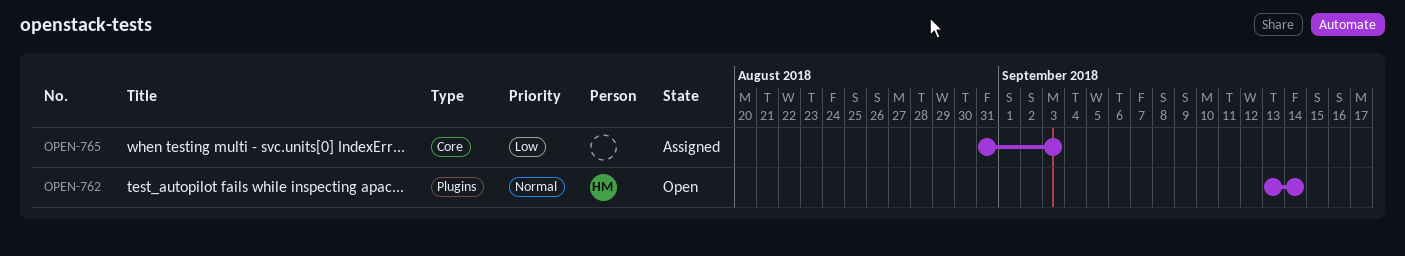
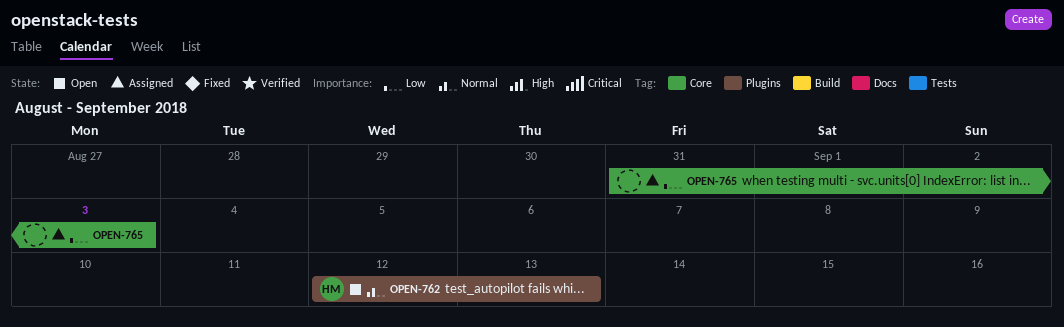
OPEN-762, start: Sep 13 -> Sep 12
OPEN-762, due: Sep 14 -> Sep 13

